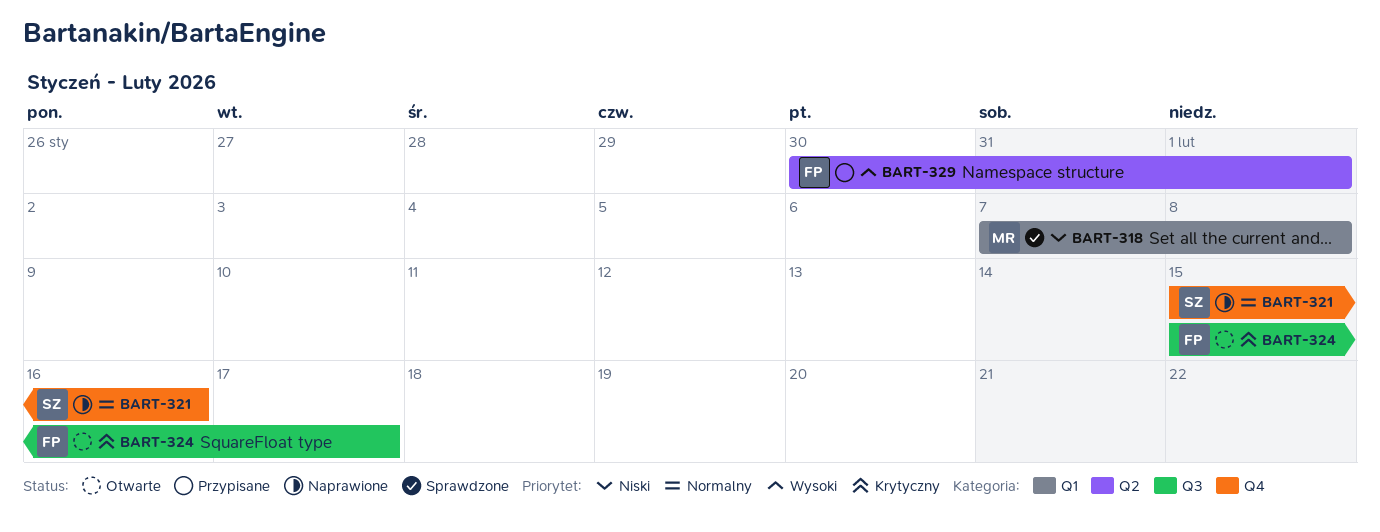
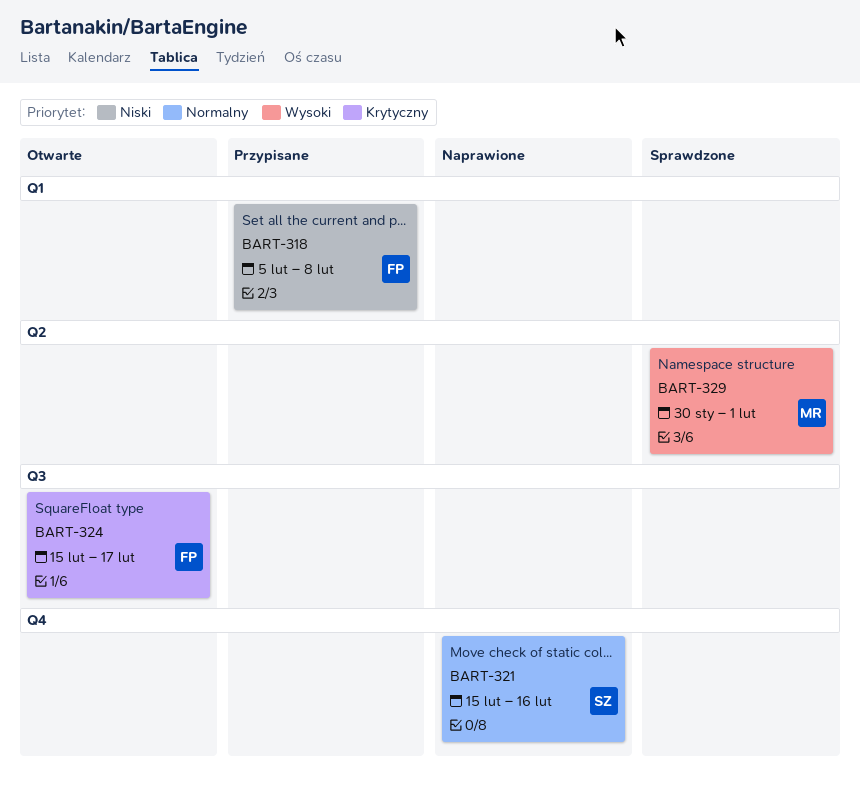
BART-318, status: Sprawdzone -> Przypisane
BART-318, owner: MR -> FP
BART-318, start: Feb 7 -> Feb 5
BART-329, status: Przypisane -> Sprawdzone
BART-329, owner: FP -> MR

